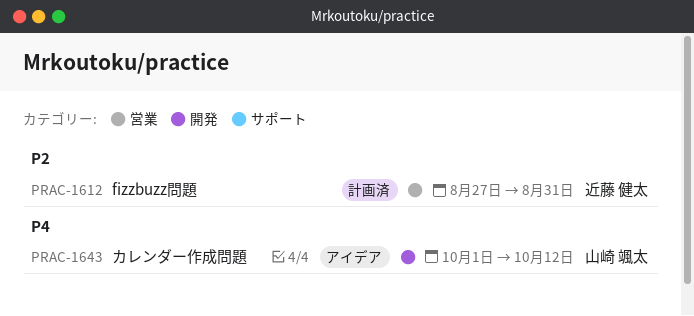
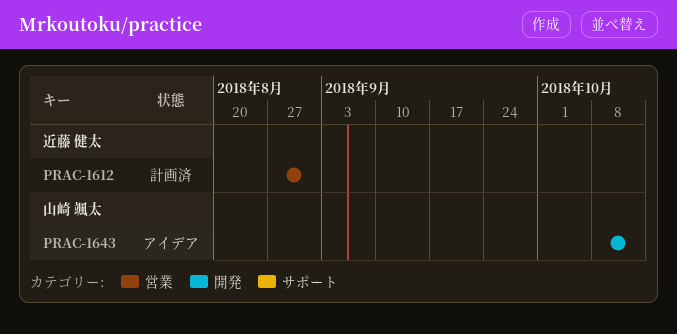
PRAC-1643, start: Oct 1 -> Oct 8

